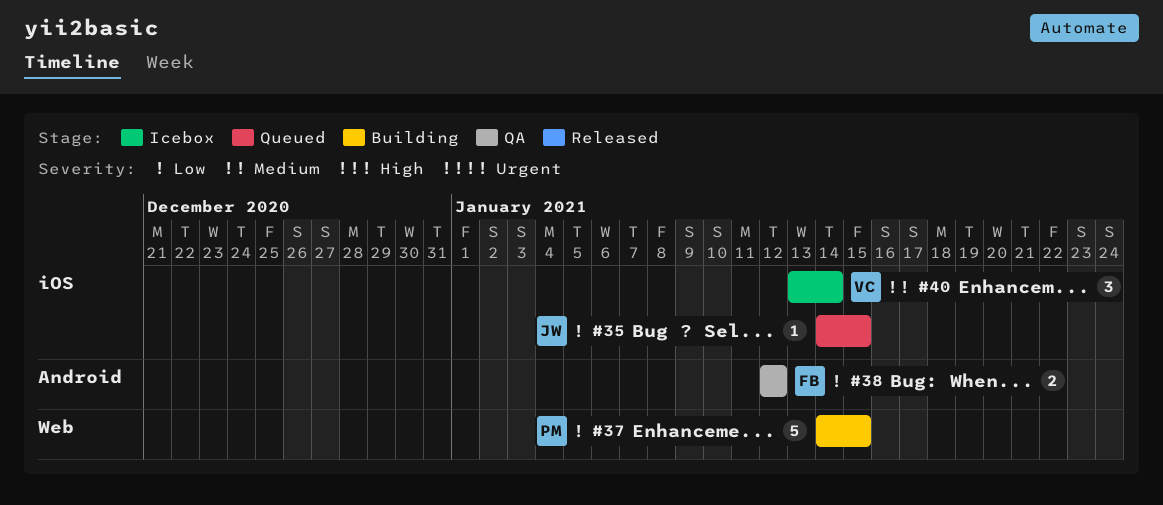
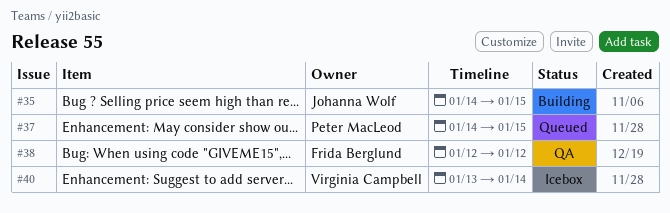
#35, status: Queued -> Building
#37, status: Building -> Queued

